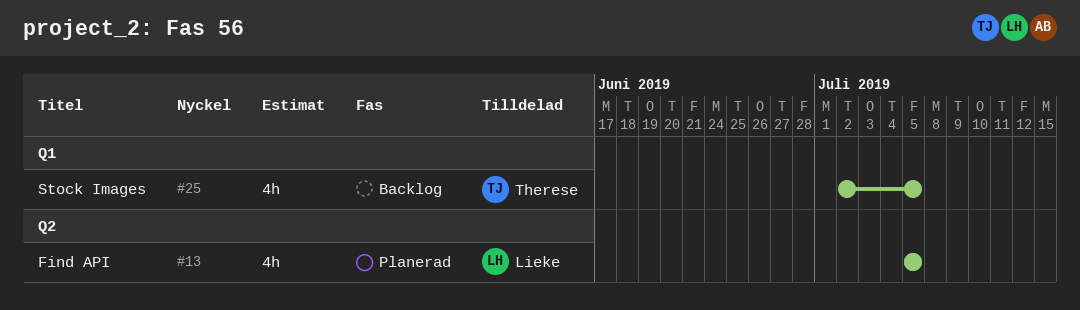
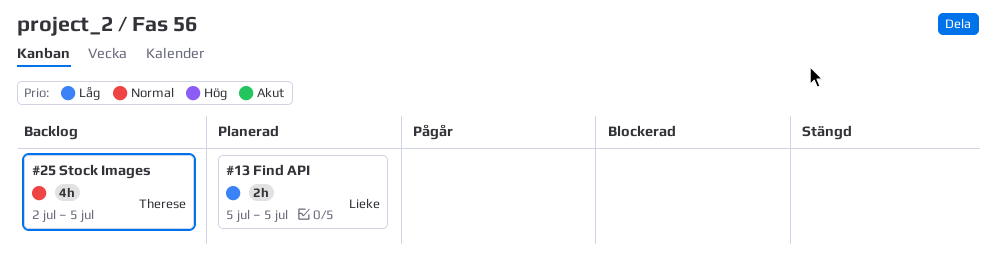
#13, estimate: 4h -> 2h

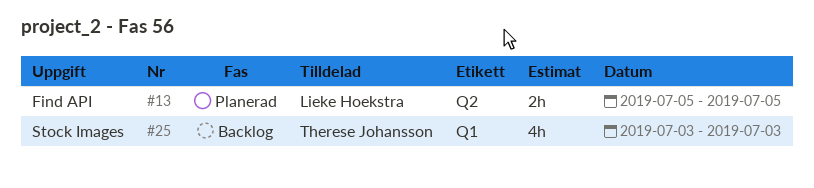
#25, start: Jul 2 -> Jul 3
#25, due: Jul 5 -> Jul 3

